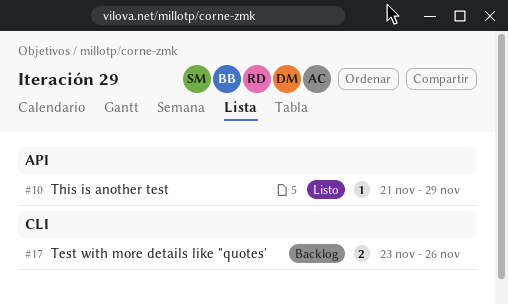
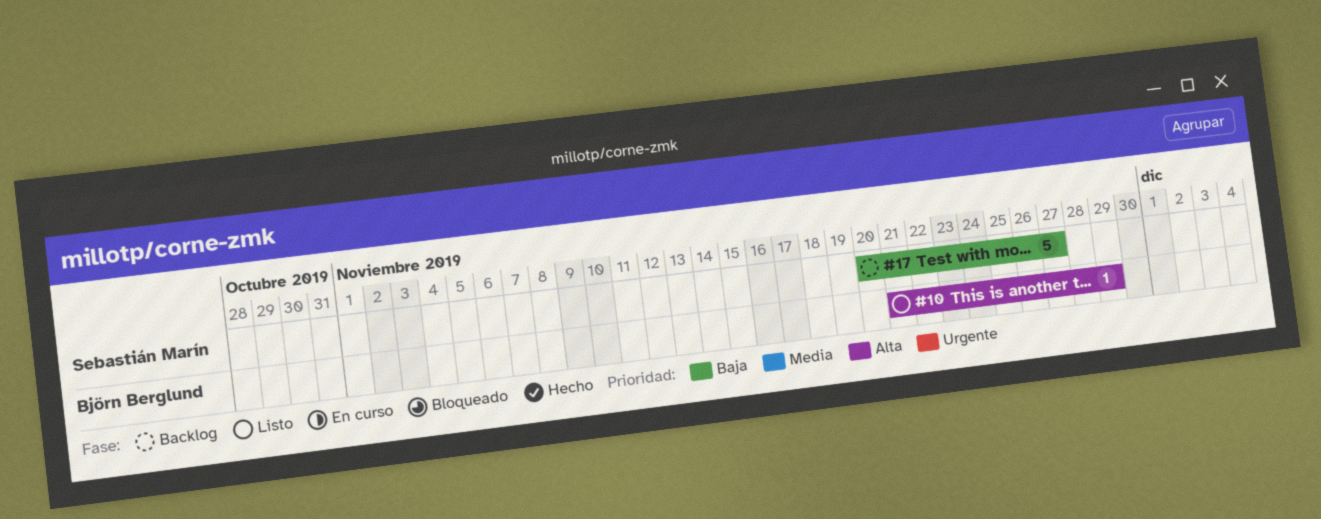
#17, estimate: 2 -> 5
#17, start: Nov 23 -> Nov 20
#17, due: Nov 26 -> Nov 27

